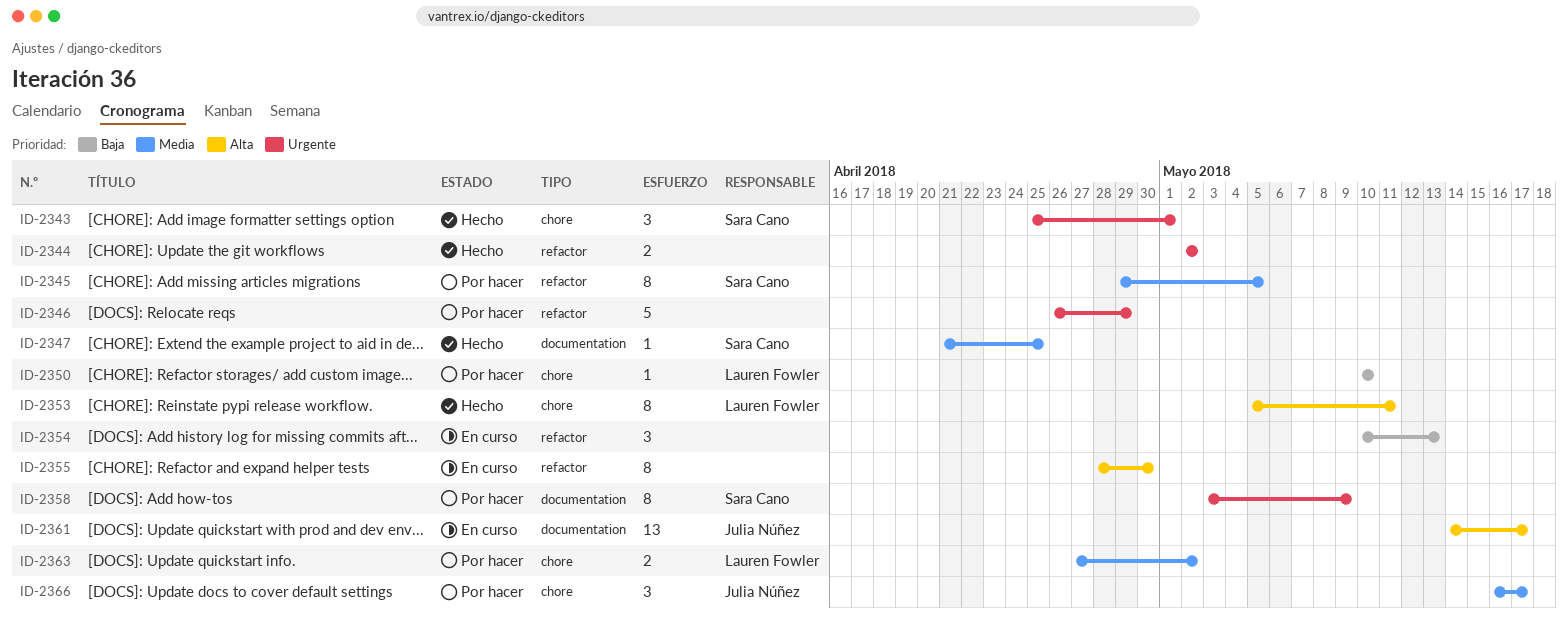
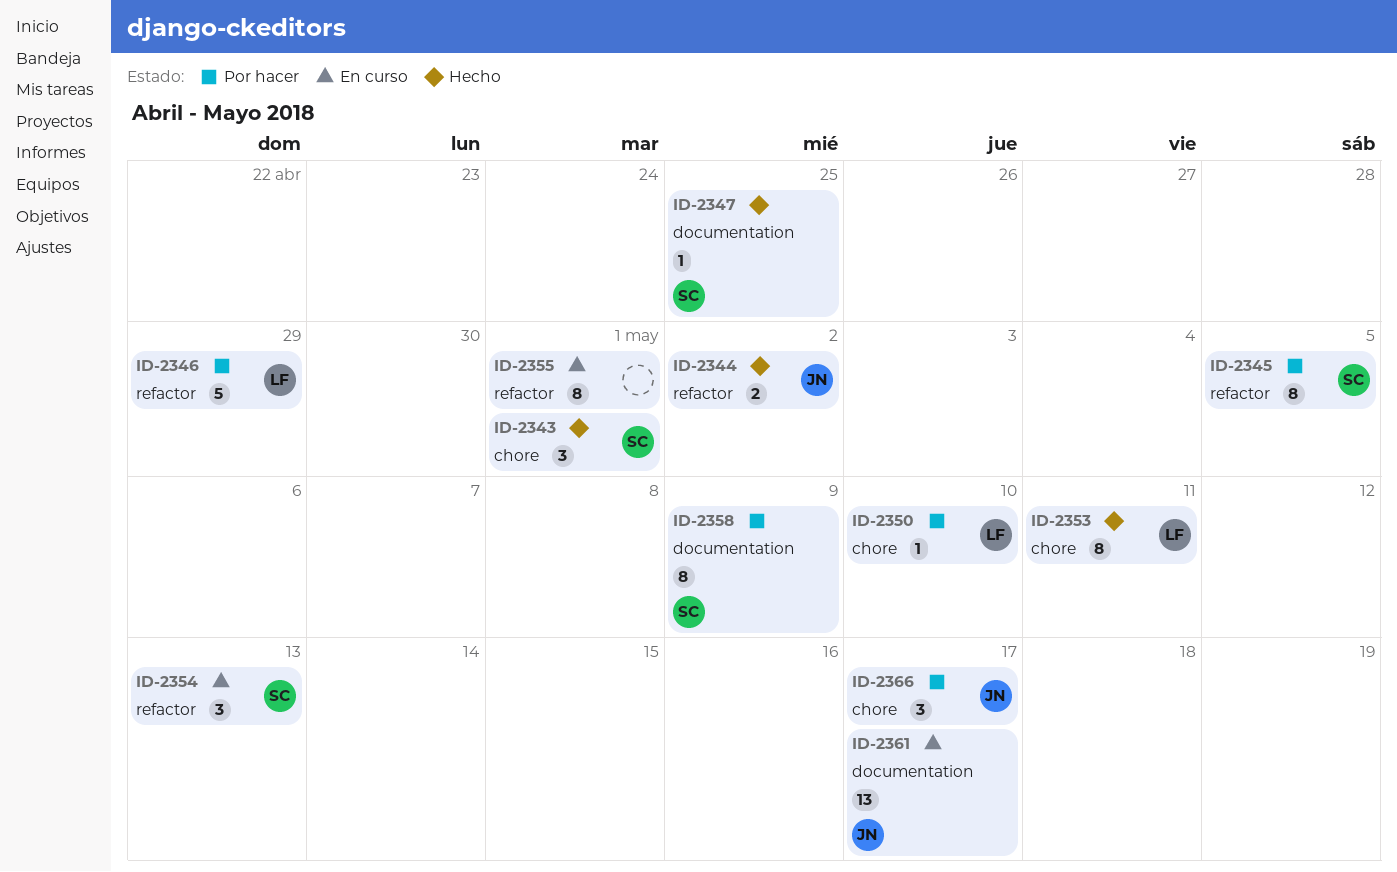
ID-2344, owner: none -> Julia Núñez
ID-2346, owner: none -> Lauren Fowler
ID-2354, owner: none -> Sara Cano
ID-2355, due: Apr 30 -> May 1
ID-2363: present -> none

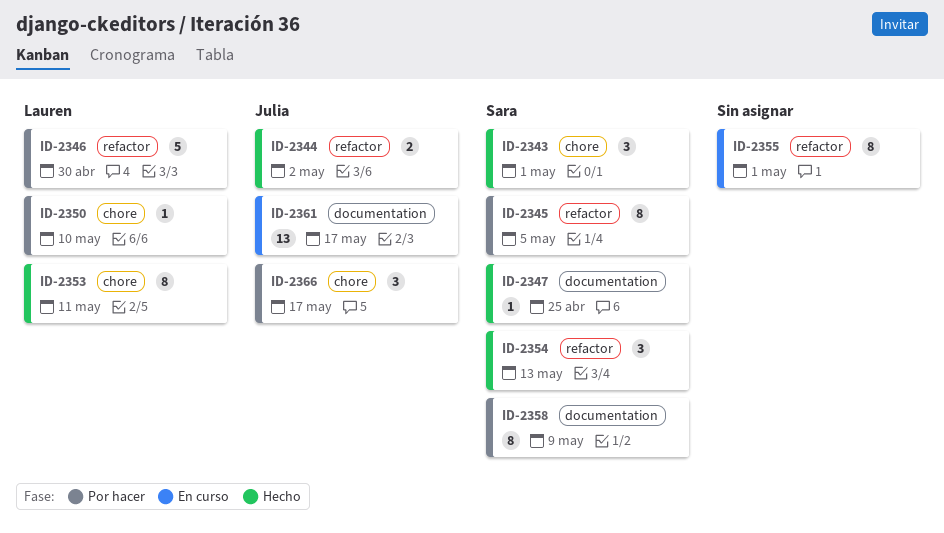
ID-2346, due: Apr 29 -> Apr 30
ID-2354, status: En curso -> Hecho

